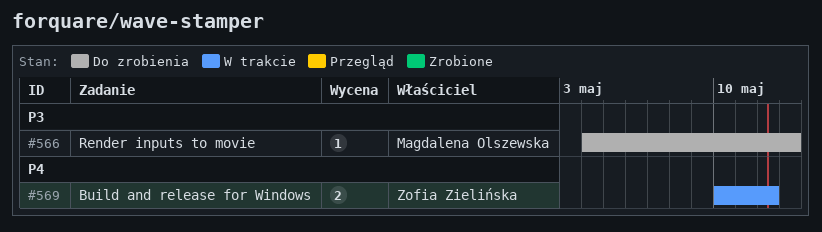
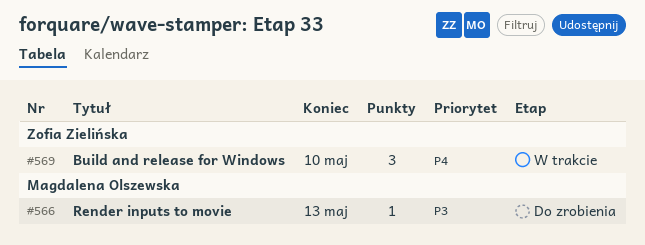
#569, estimate: 2 -> 3
#569, due: May 12 -> May 10

